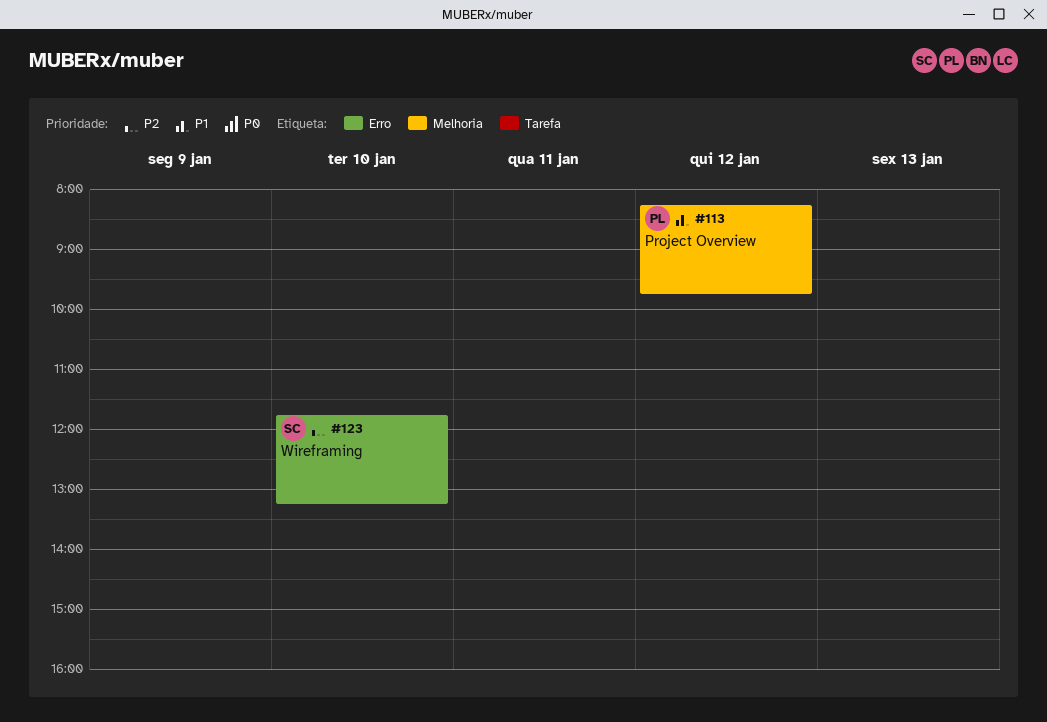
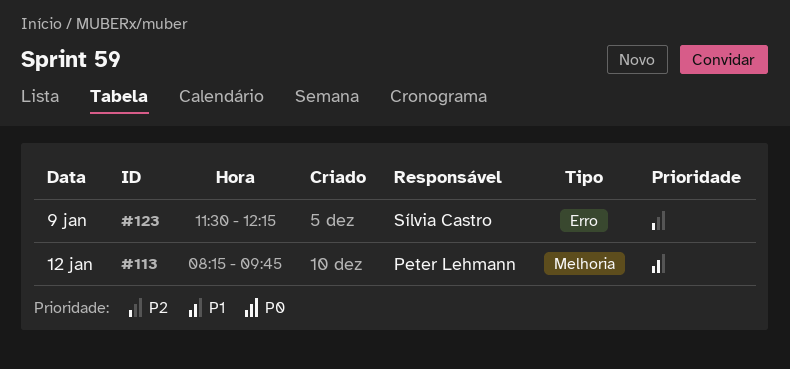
#123, day: Jan 10 -> Jan 9
#123, begins: 11:45 -> 11:30
#123, ends: 13:15 -> 12:15

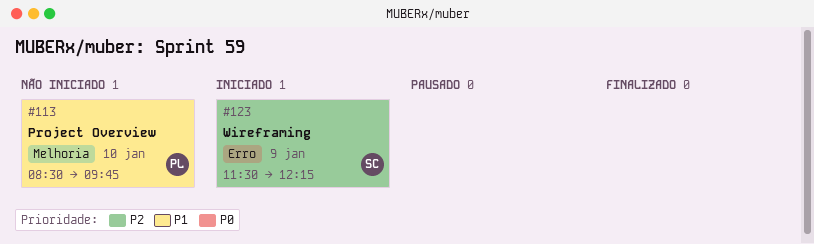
#113, day: Jan 12 -> Jan 10
#113, begins: 08:15 -> 08:30

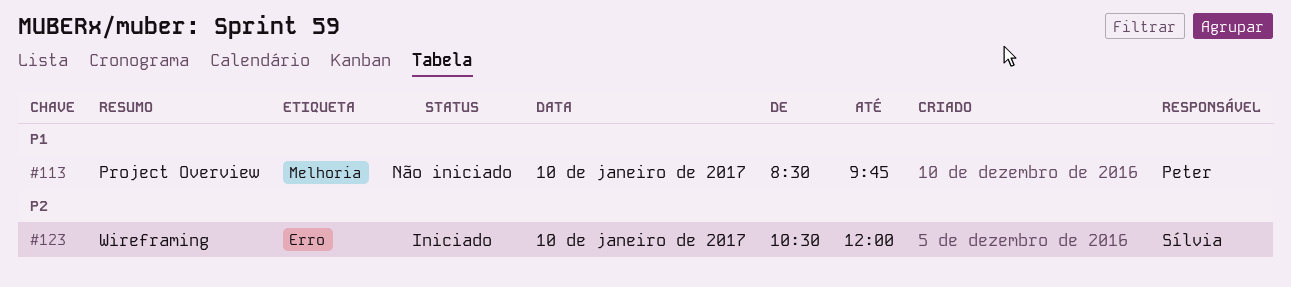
#123, day: Jan 9 -> Jan 10
#123, begins: 11:30 -> 10:30
#123, ends: 12:15 -> 12:00

